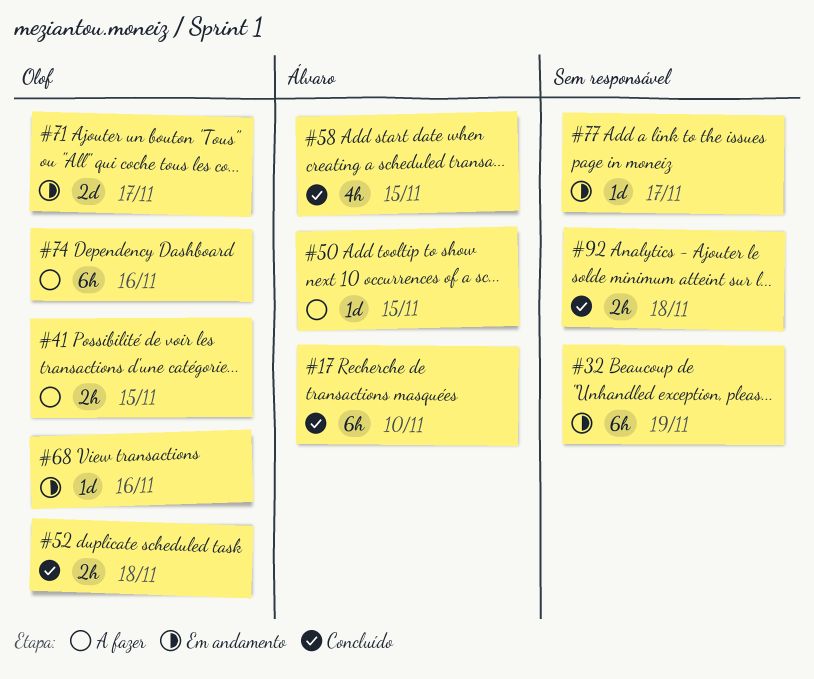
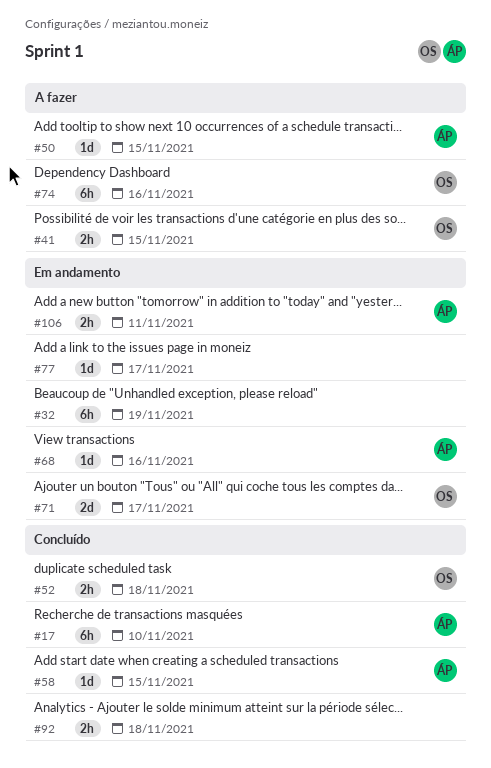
#58, estimate: 4h -> 1d
#68, owner: Olof -> Álvaro
#106: none -> present

